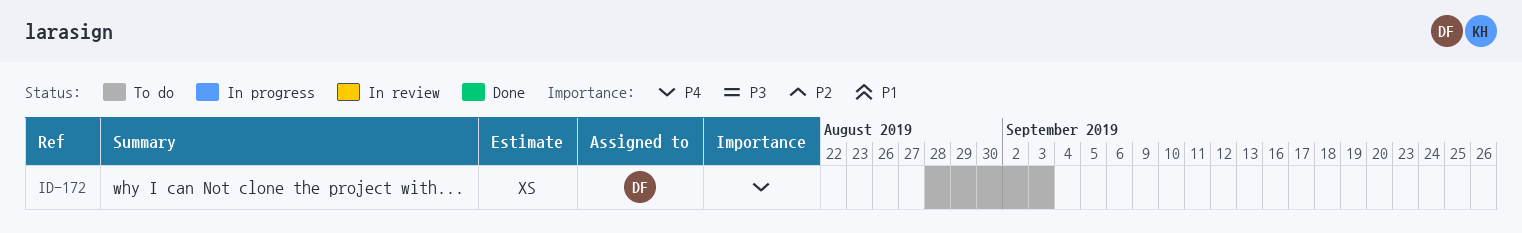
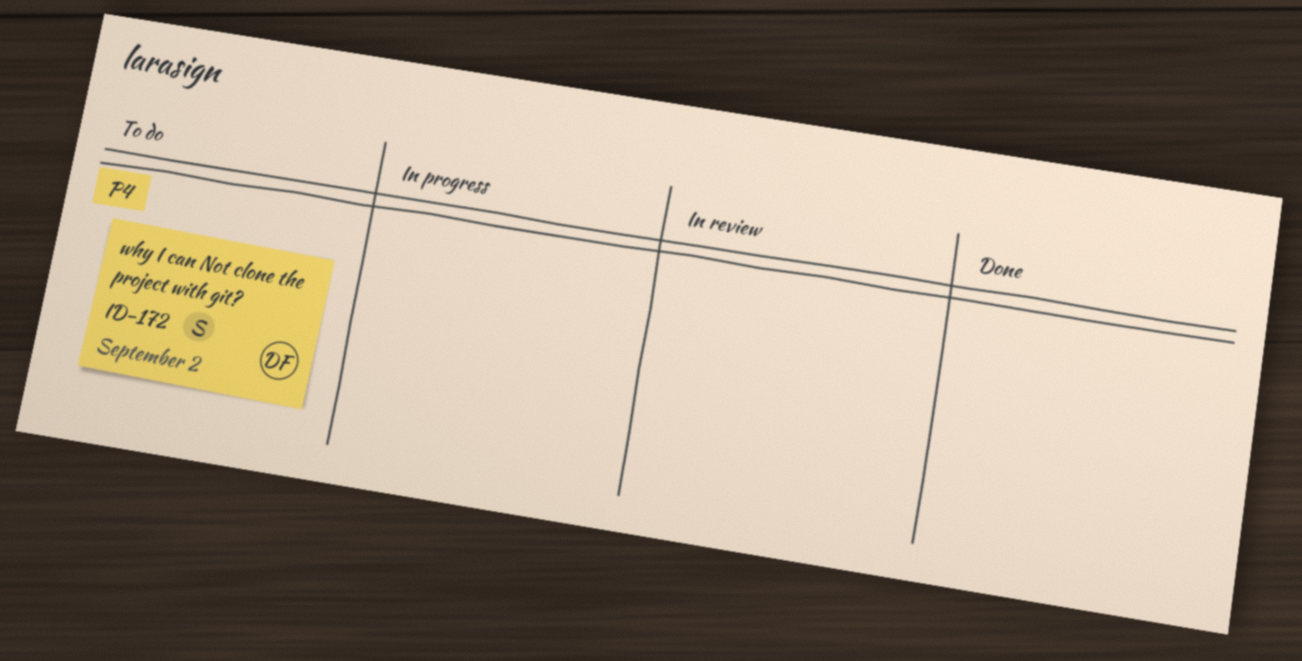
ID-172, estimate: XS -> S
ID-172, due: Sep 3 -> Sep 2

